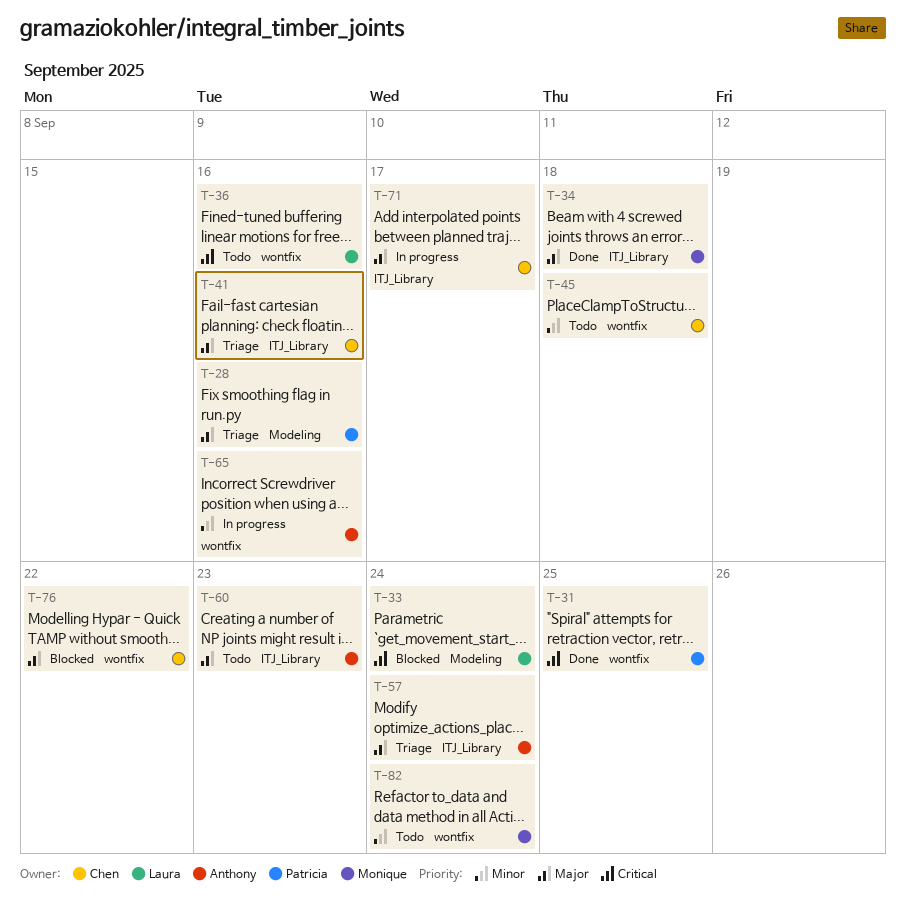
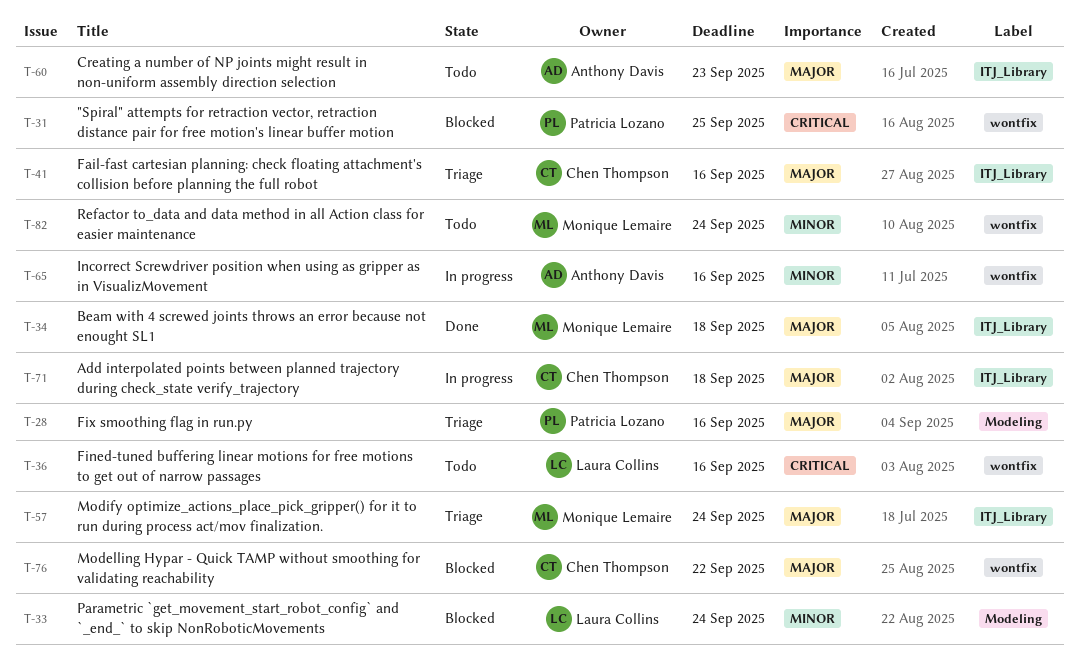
T-31, status: Done -> Blocked
T-33, priority: Critical -> Minor
T-45: present -> none
T-57, owner: Anthony Davis -> Monique Lemaire
T-71, due: Sep 17 -> Sep 18

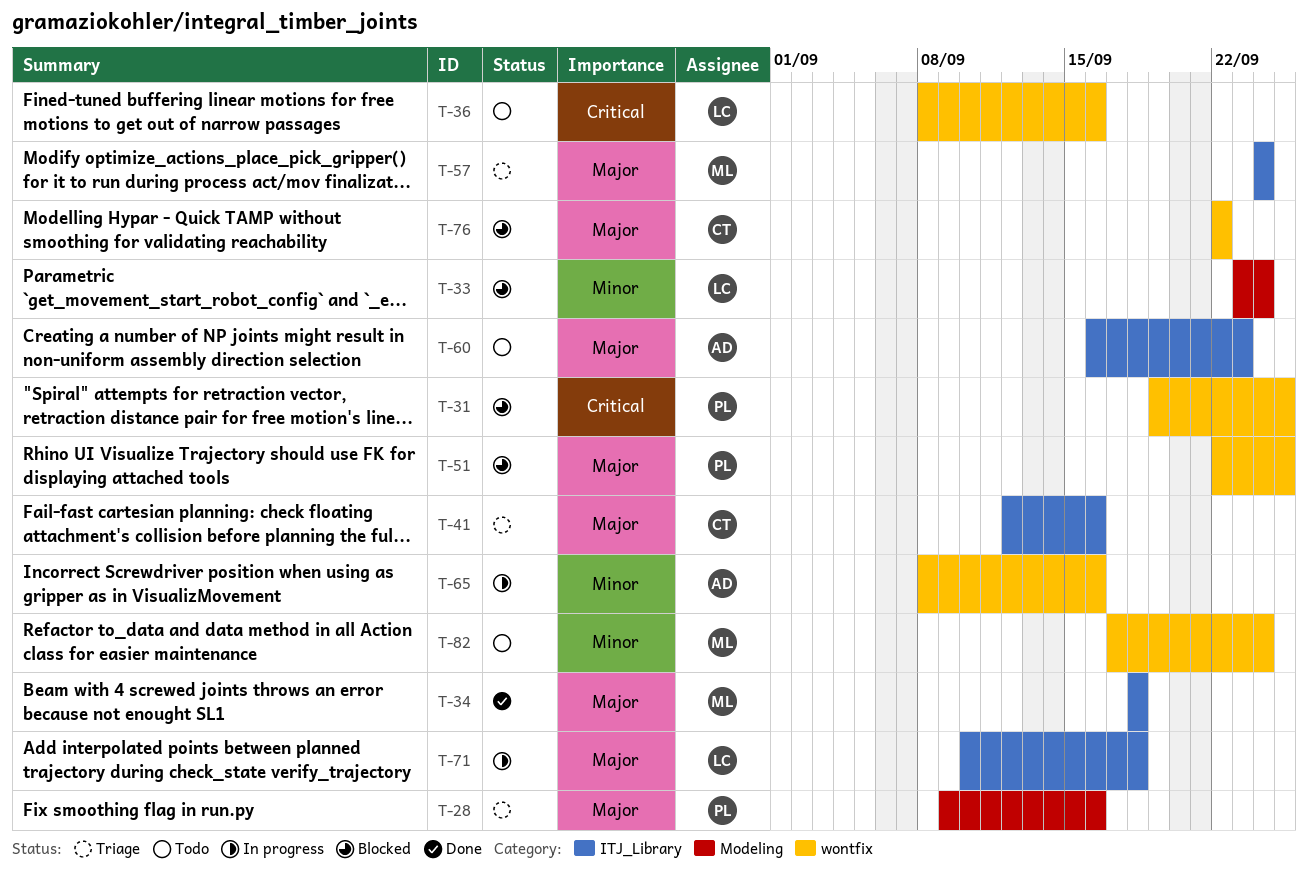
T-51: none -> present
T-71, owner: Chen Thompson -> Laura Collins

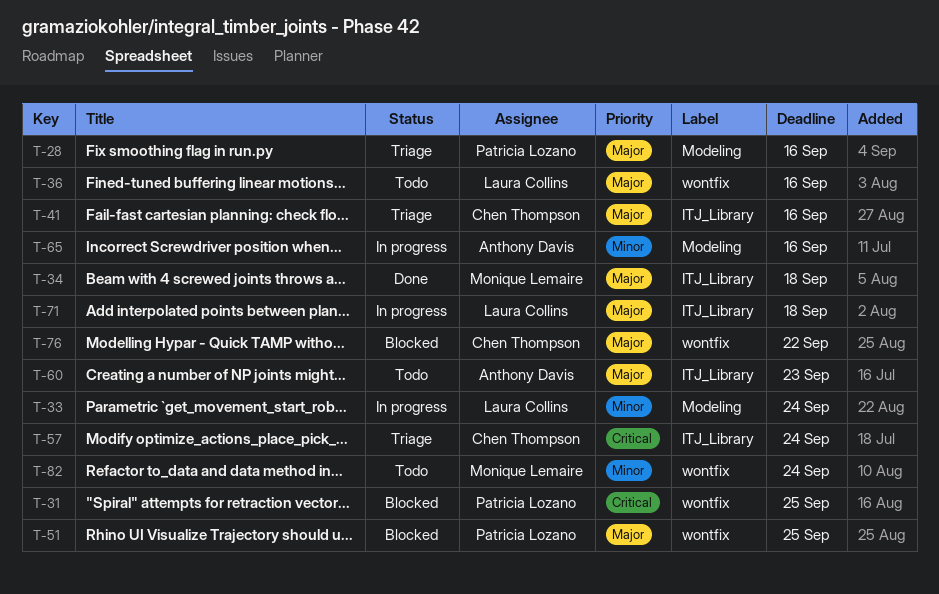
T-33, status: Blocked -> In progress
T-36, priority: Critical -> Major
T-57, owner: Monique Lemaire -> Chen Thompson
T-57, priority: Major -> Critical
T-65, label: wontfix -> Modeling

